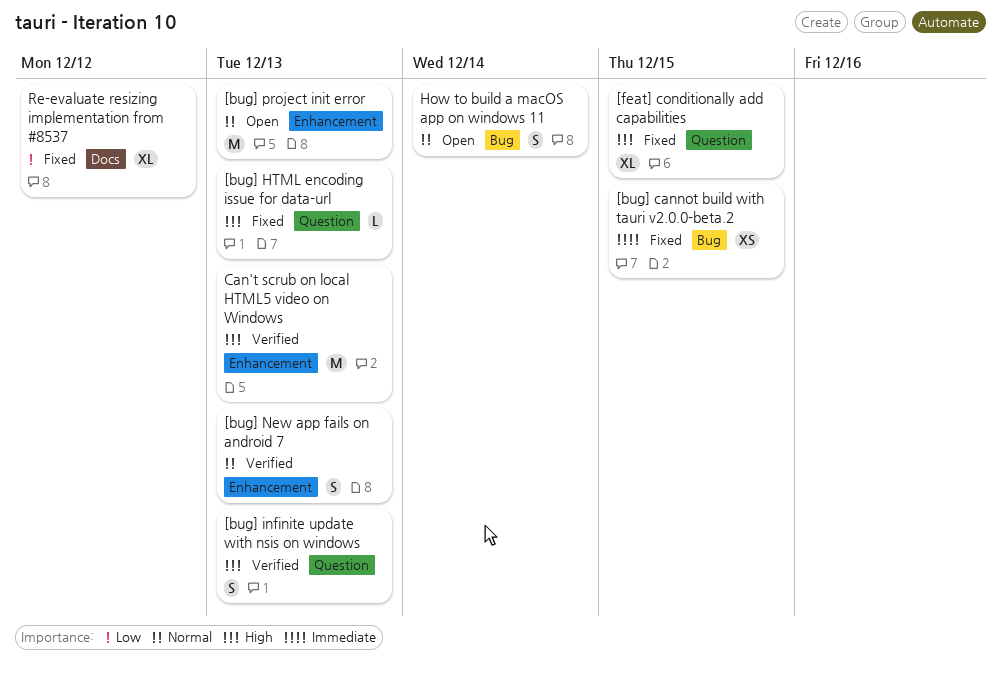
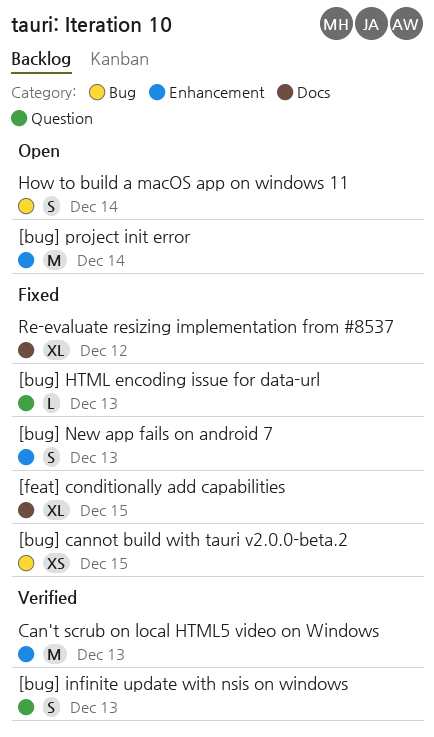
[bug] New app fails on android 7, status: Verified -> Fixed
[bug] project init error, due: Dec 13 -> Dec 14
[feat] conditionally add capabilities, label: Question -> Docs

